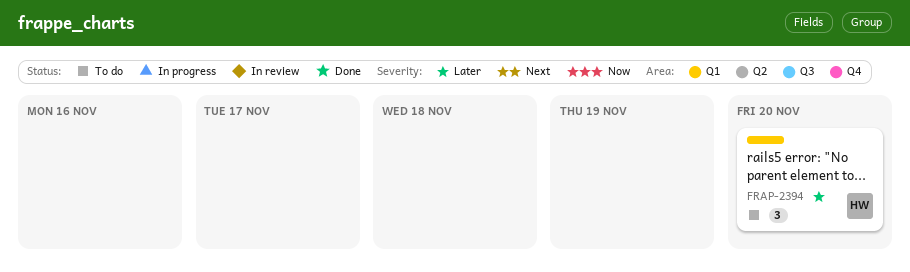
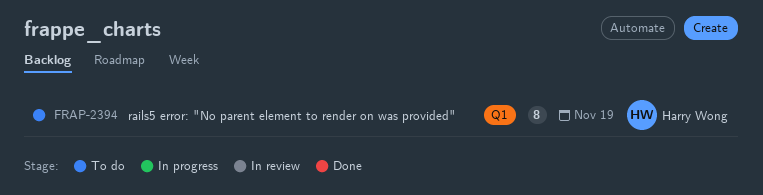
FRAP-2394, estimate: 3 -> 8
FRAP-2394, due: Nov 20 -> Nov 19

